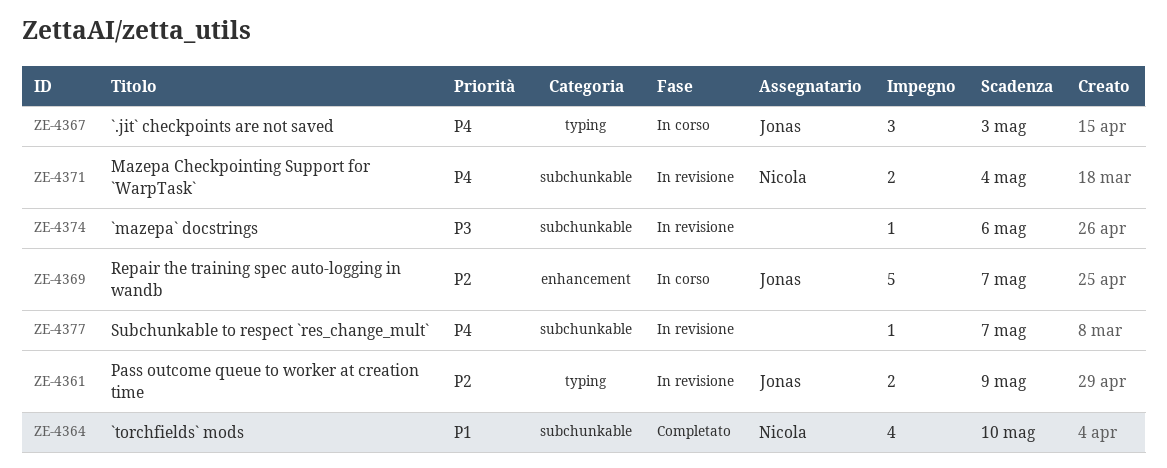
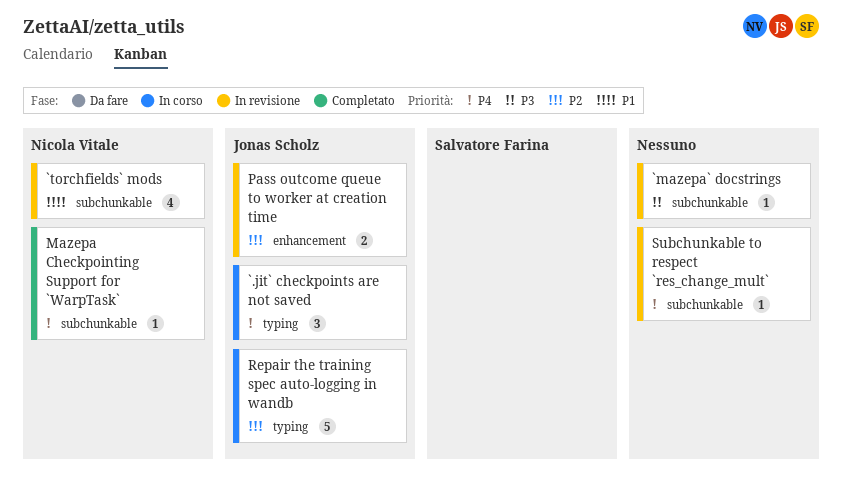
`torchfields` mods, status: Completato -> In revisione
Mazepa Checkpointing Support for `WarpTask`, status: In revisione -> Completato
Mazepa Checkpointing Support for `WarpTask`, estimate: 2 -> 1
Pass outcome queue to worker at creation time, label: typing -> enhancement
Repair the training spec auto-logging in wandb, label: enhancement -> typing

